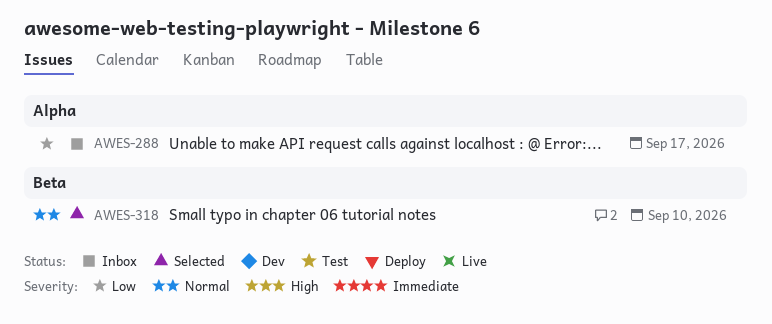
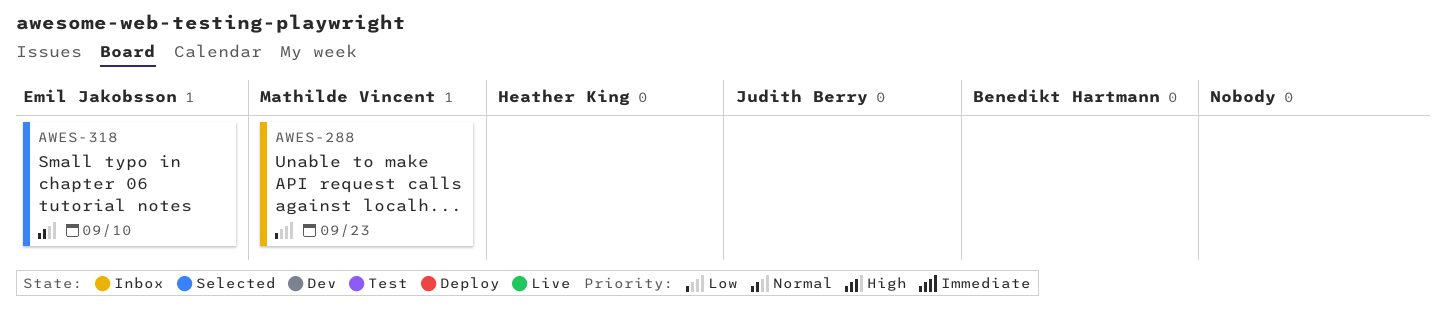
AWES-288, due: Sep 17 -> Sep 23

